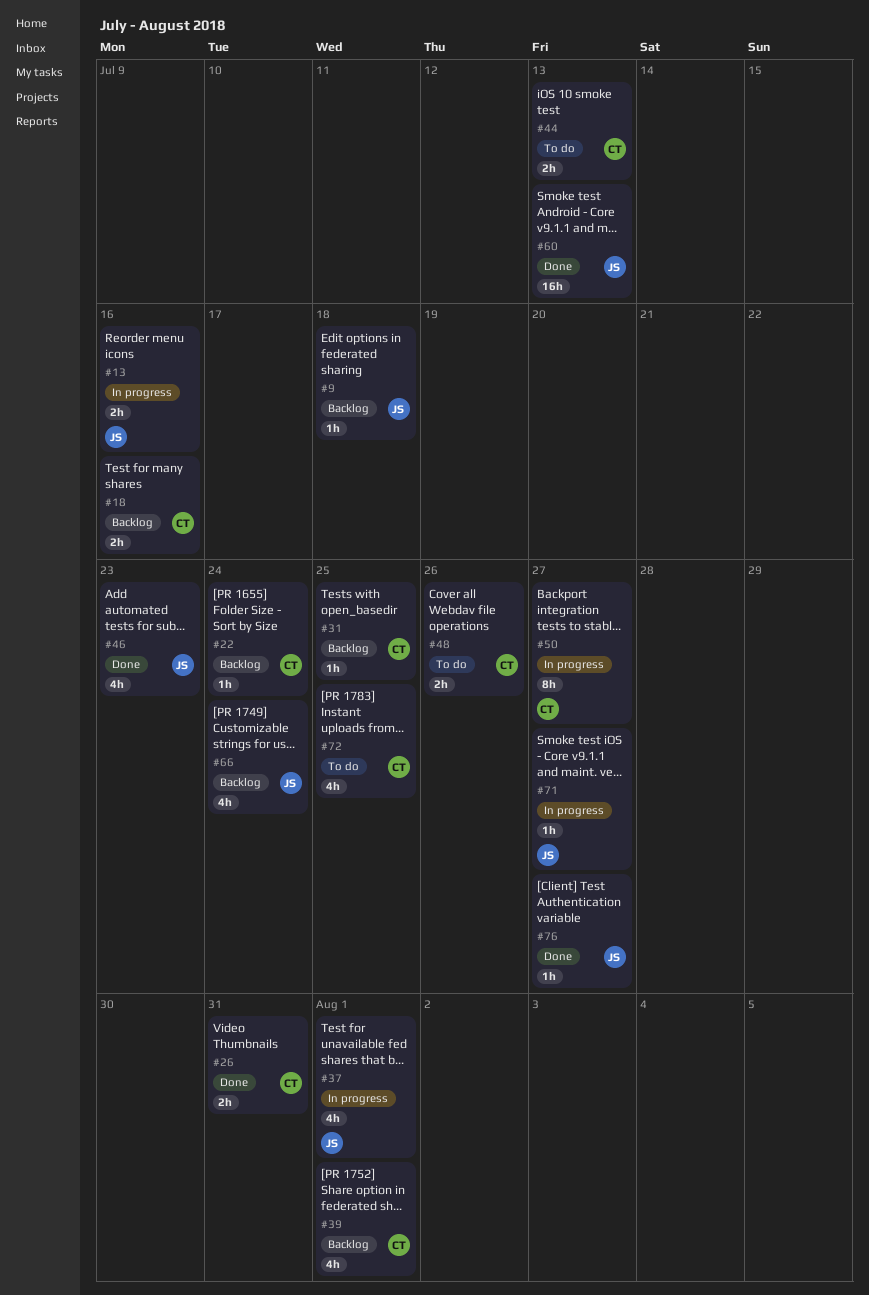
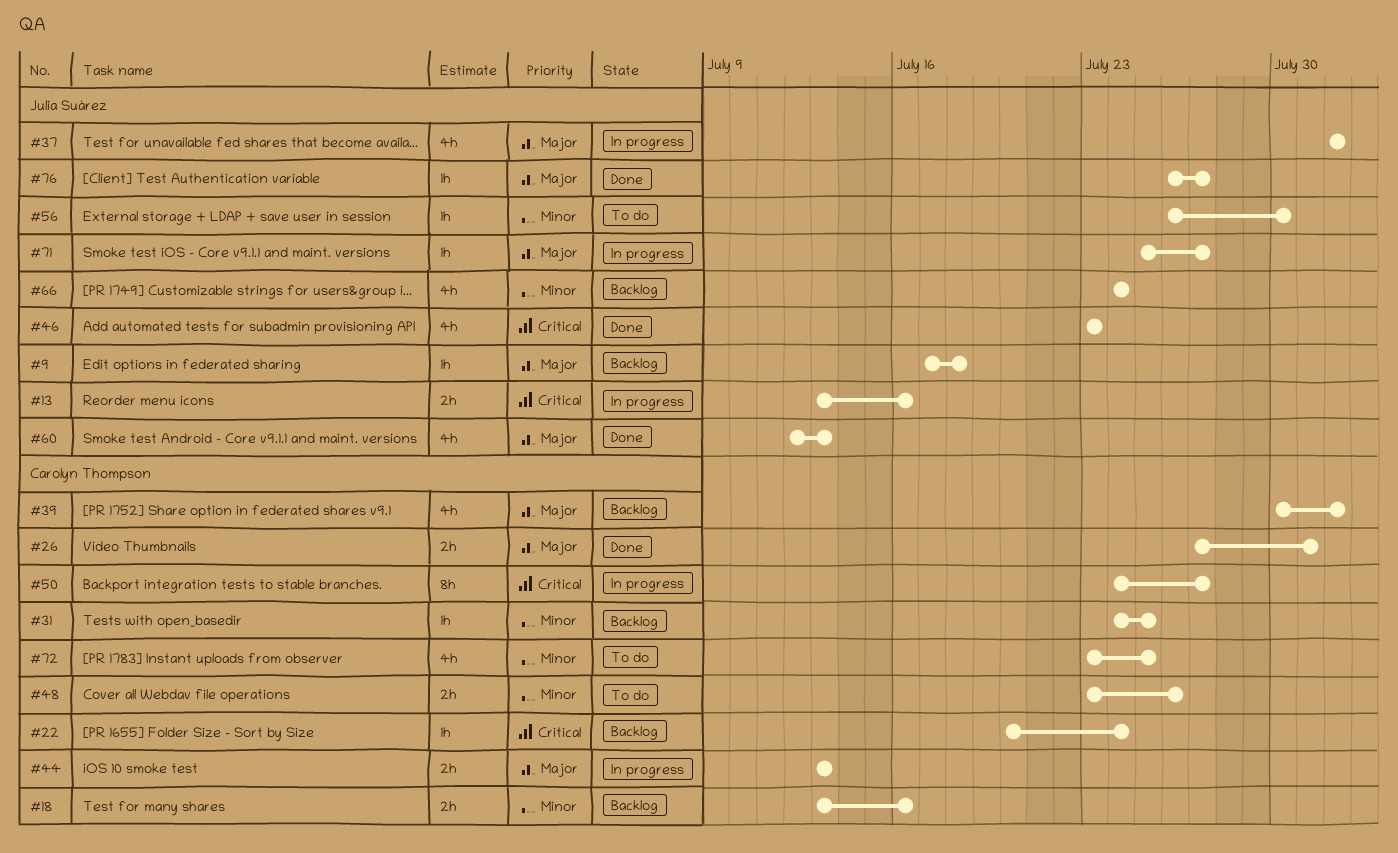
#44, status: To do -> In progress
#56: none -> present
#60, estimate: 16h -> 4h

